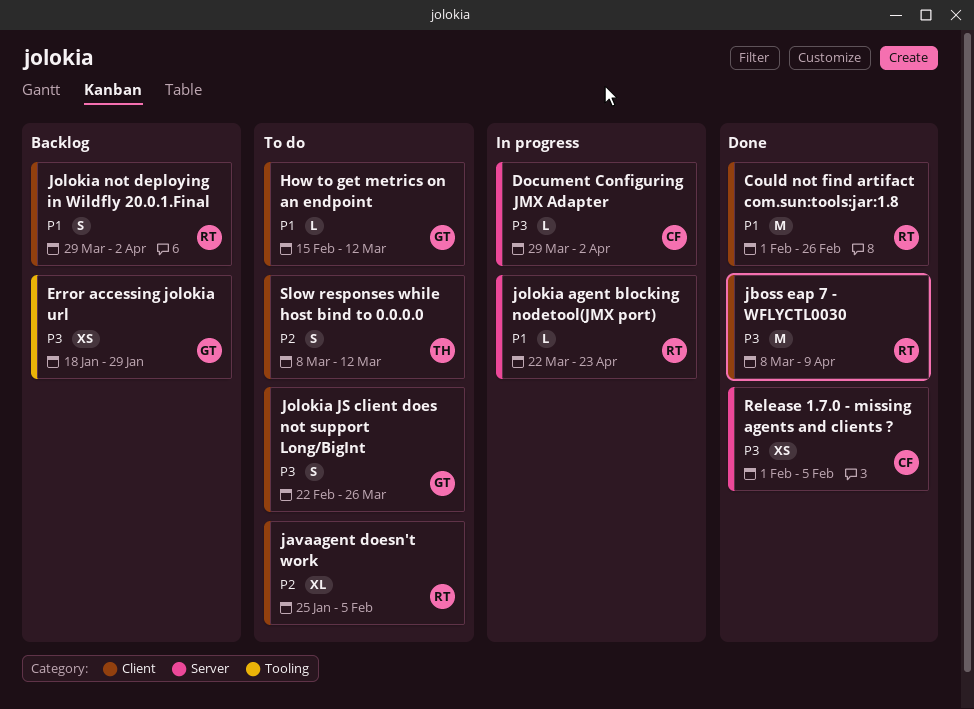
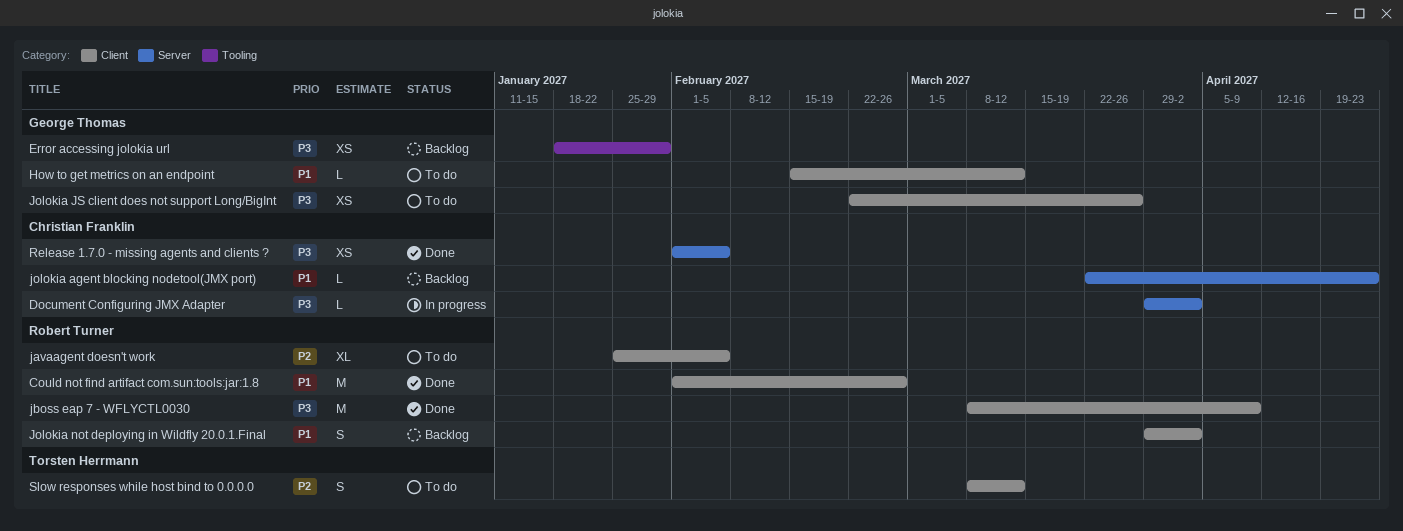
jolokia agent blocking nodetool(JMX port), status: In progress -> Backlog
jolokia agent blocking nodetool(JMX port), owner: Robert Turner -> Christian Franklin
Jolokia JS client does not support Long/BigInt, estimate: S -> XS

